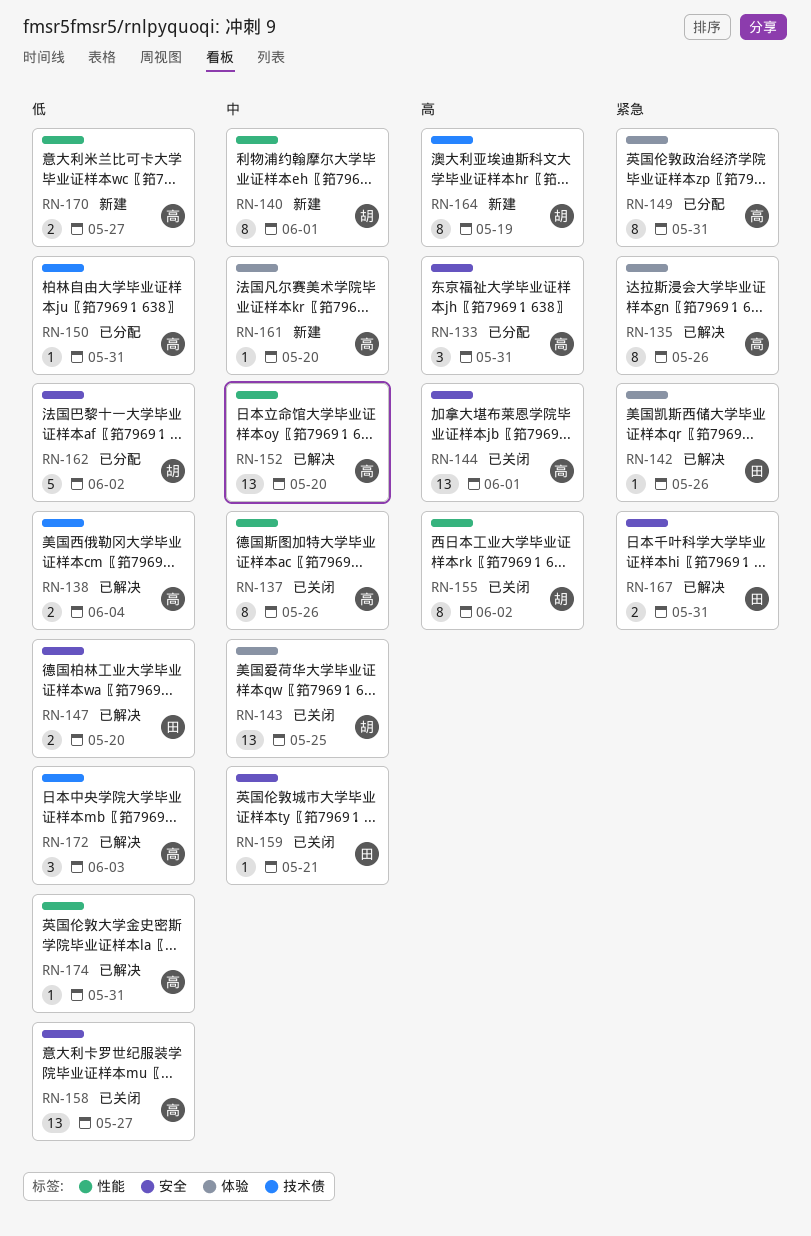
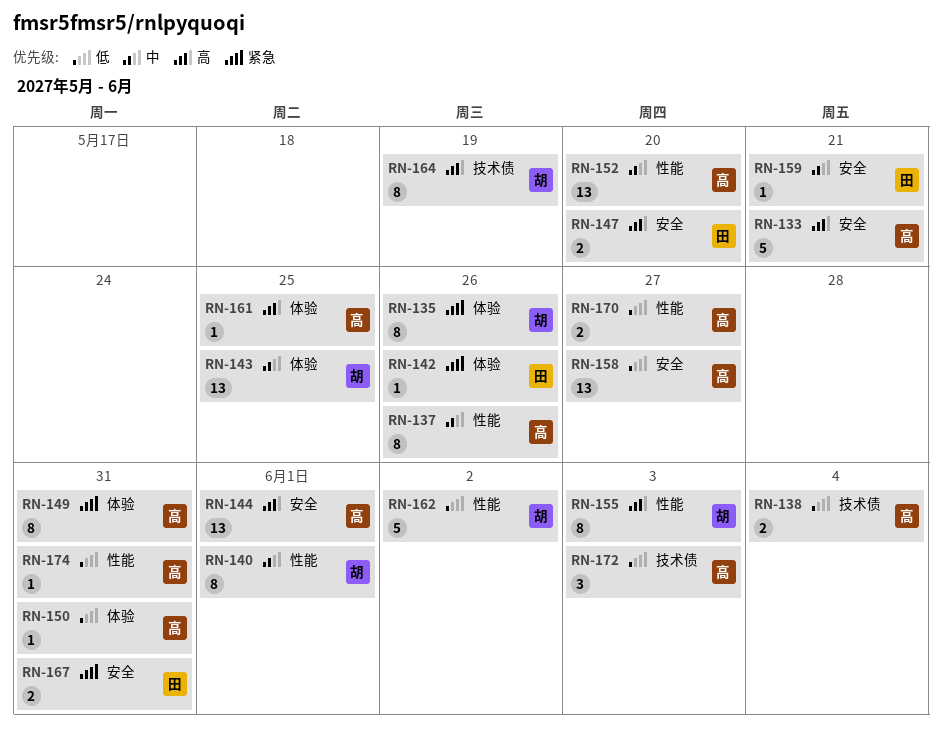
RN-133, estimate: 3 -> 5
RN-133, due: May 31 -> May 21
RN-135, owner: 高 -> 胡
RN-147, priority: 低 -> 高
RN-150, label: 技术债 -> 体验
RN-155, due: Jun 2 -> Jun 3
RN-161, priority: 中 -> 高
RN-161, due: May 20 -> May 25
RN-162, label: 安全 -> 性能

